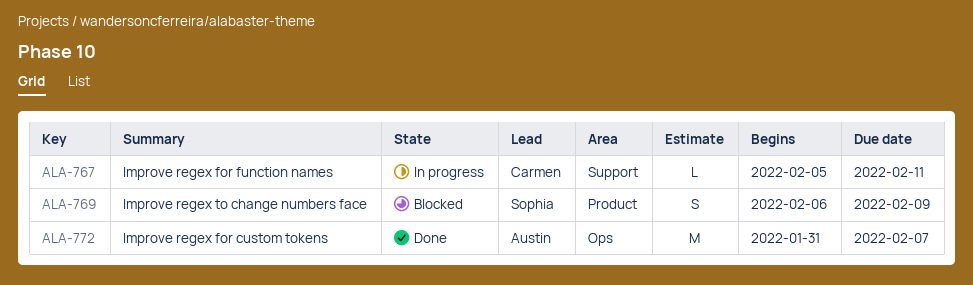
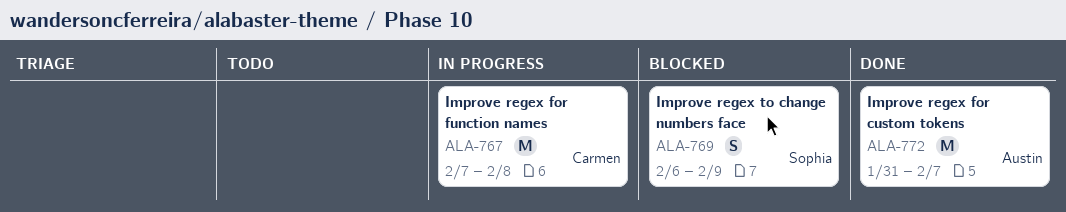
ALA-767, estimate: L -> M
ALA-767, start: Feb 5 -> Feb 7
ALA-767, due: Feb 11 -> Feb 8

